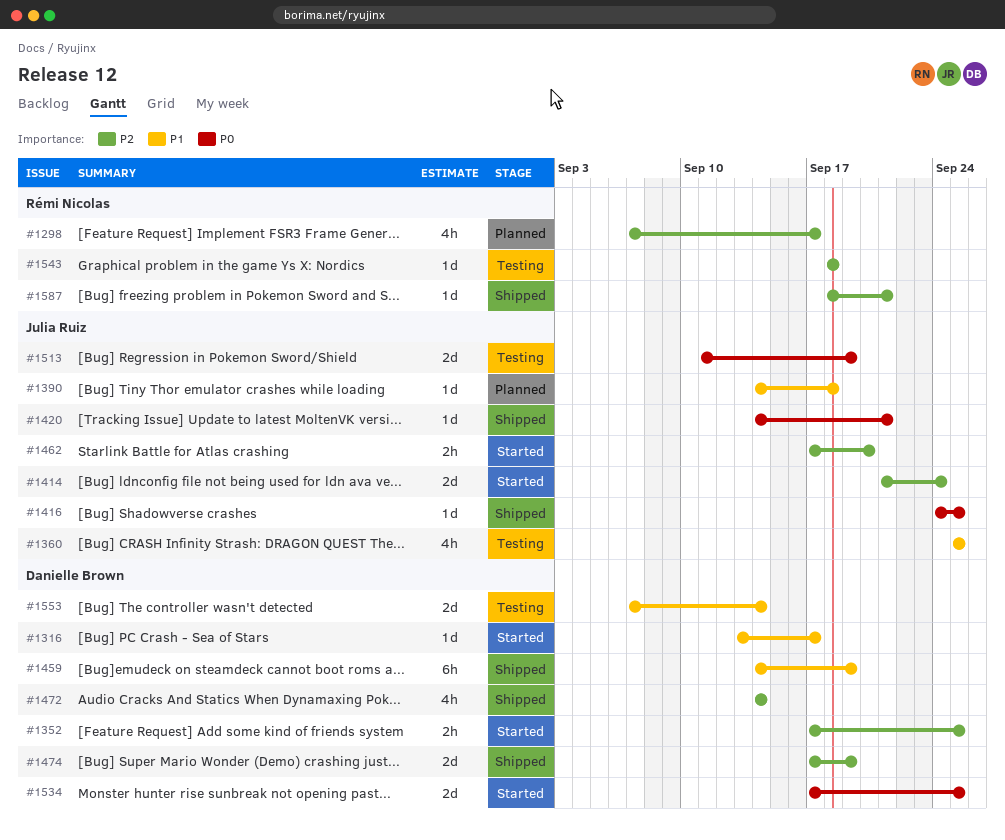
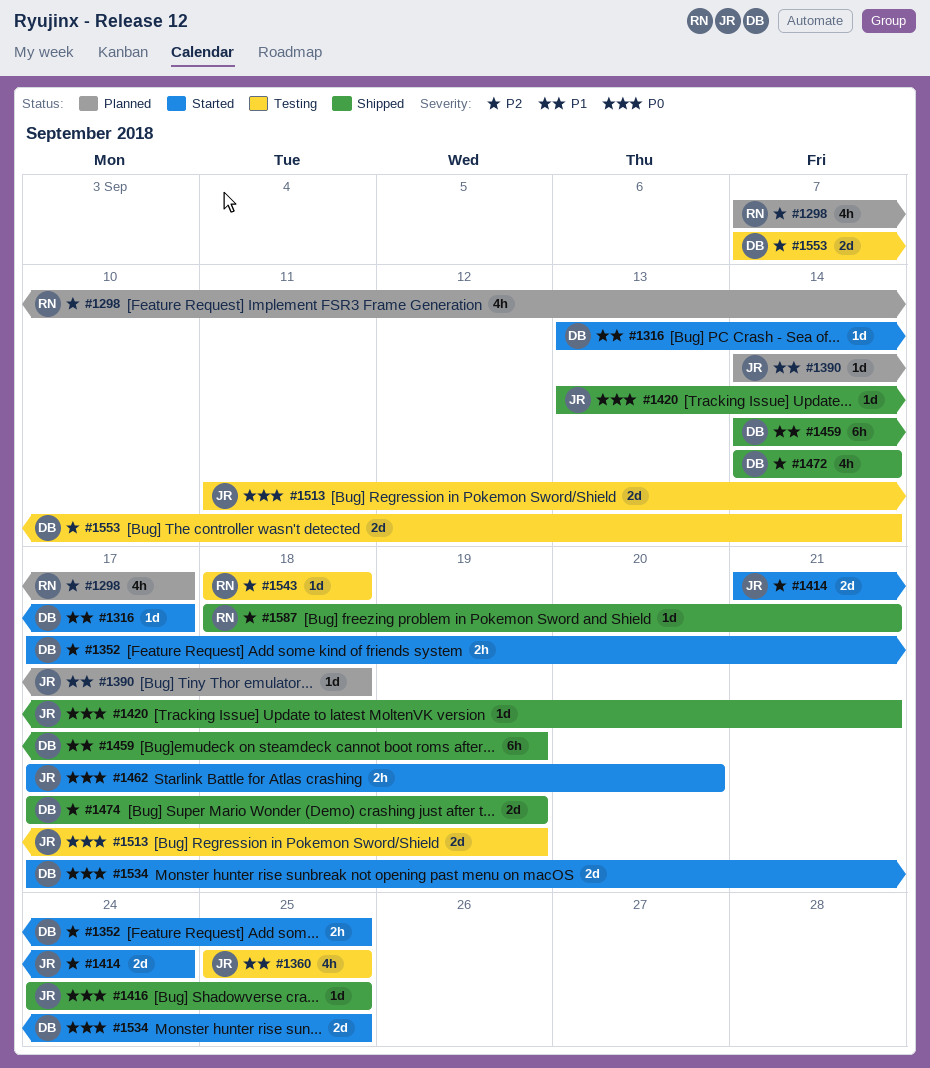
#1420, start: Sep 14 -> Sep 13
#1462, priority: P2 -> P0
#1553, priority: P1 -> P2

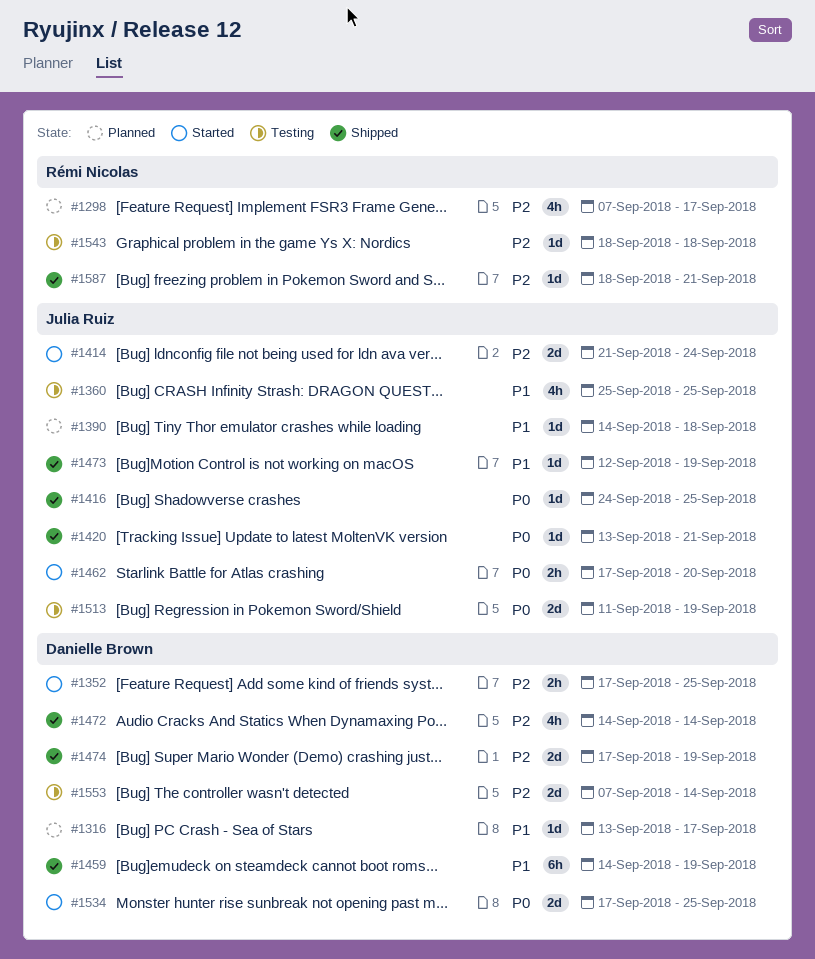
#1316, status: Started -> Planned
#1473: none -> present

